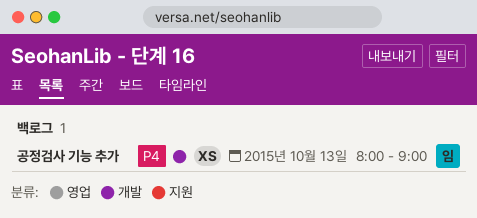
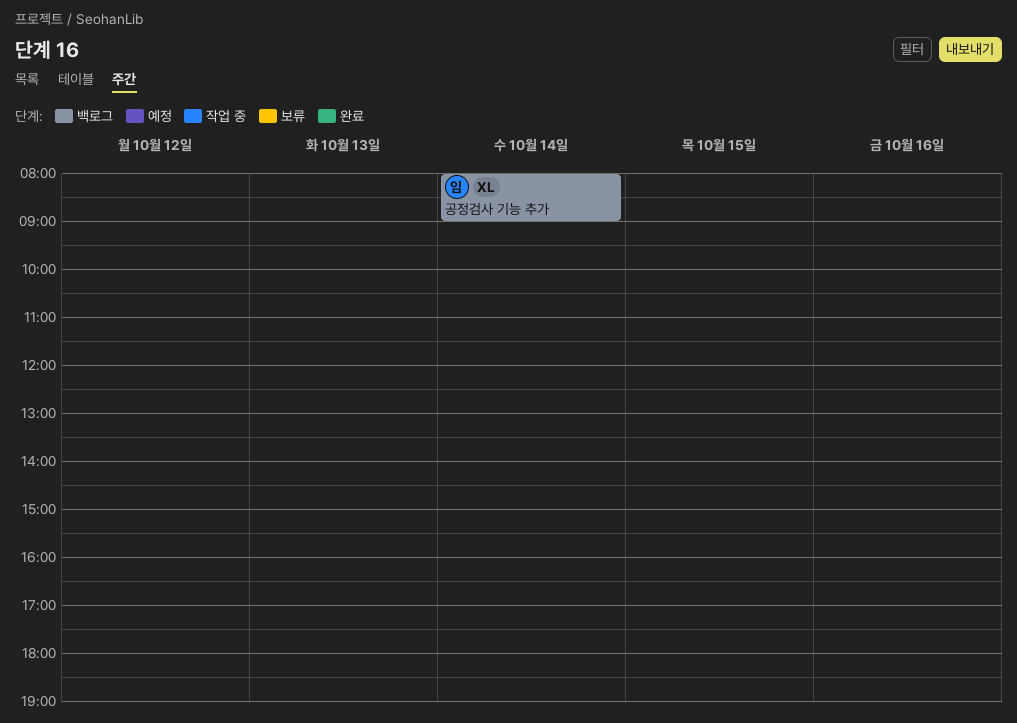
공정검사 기능 추가, estimate: XS -> XL
공정검사 기능 추가, day: Oct 13 -> Oct 14

